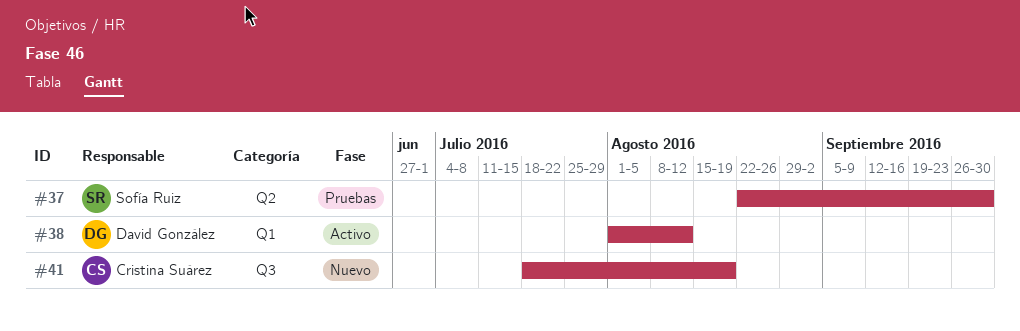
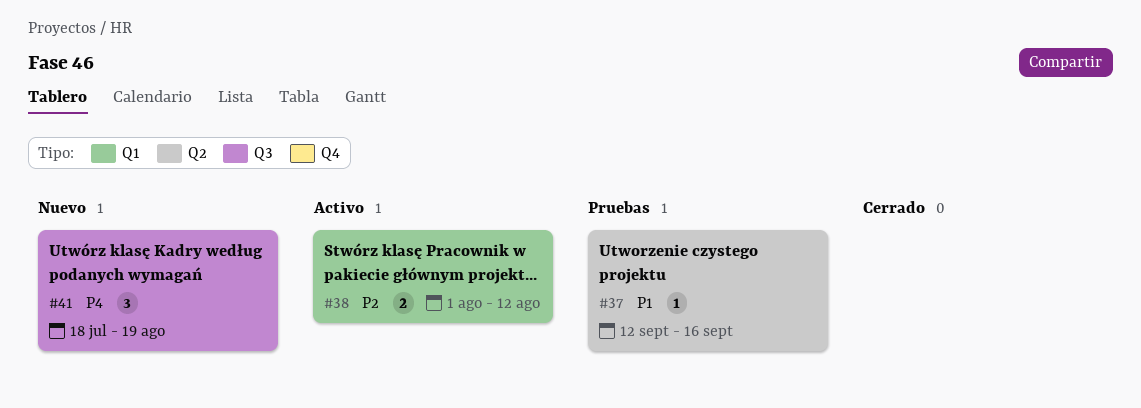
#37, start: Aug 22 -> Sep 12
#37, due: Sep 30 -> Sep 16

